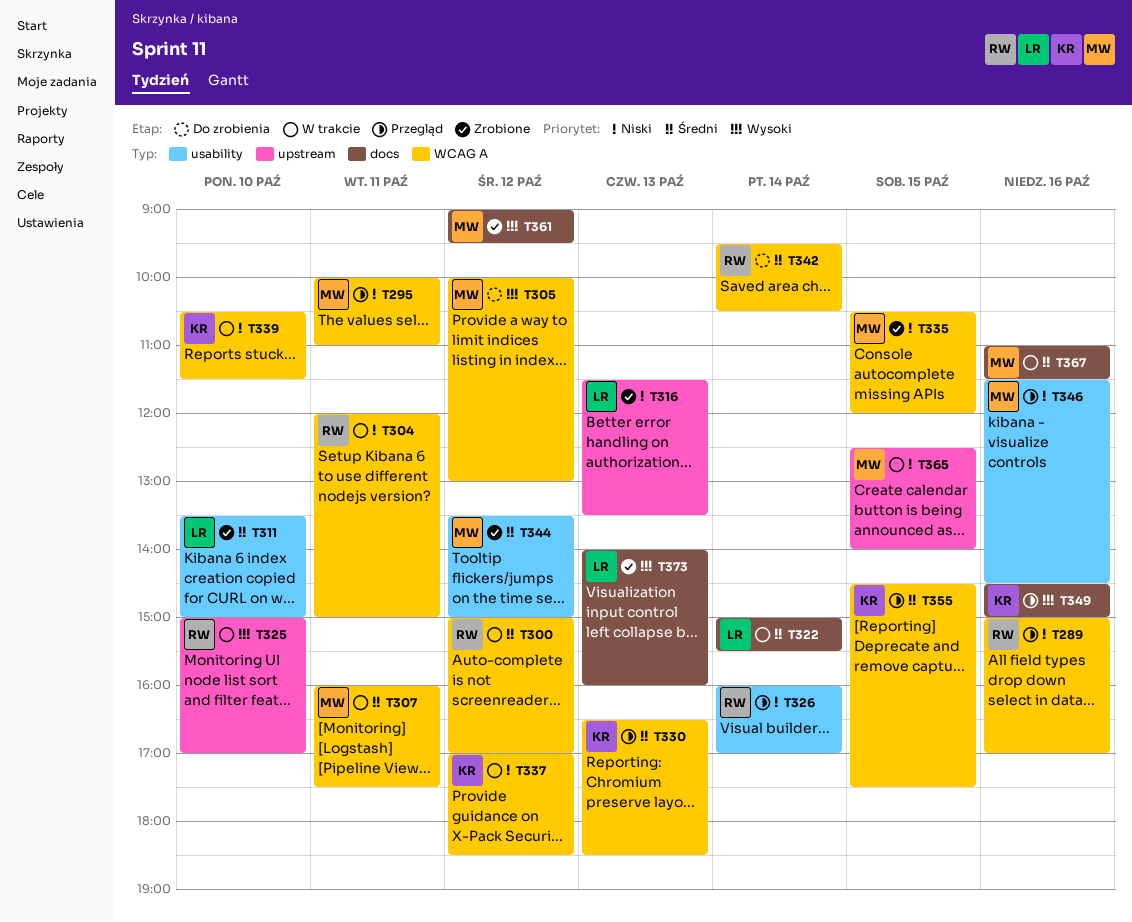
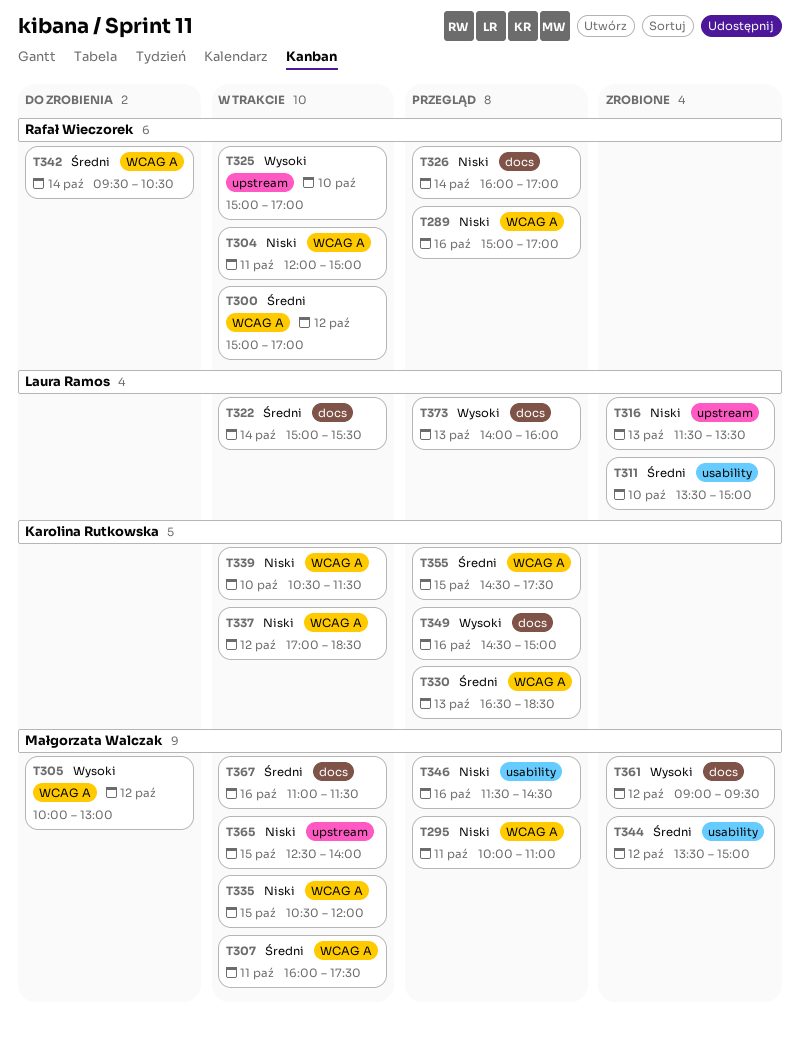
T326, label: usability -> docs
T335, status: Zrobione -> W trakcie
T373, status: Zrobione -> Przegląd

